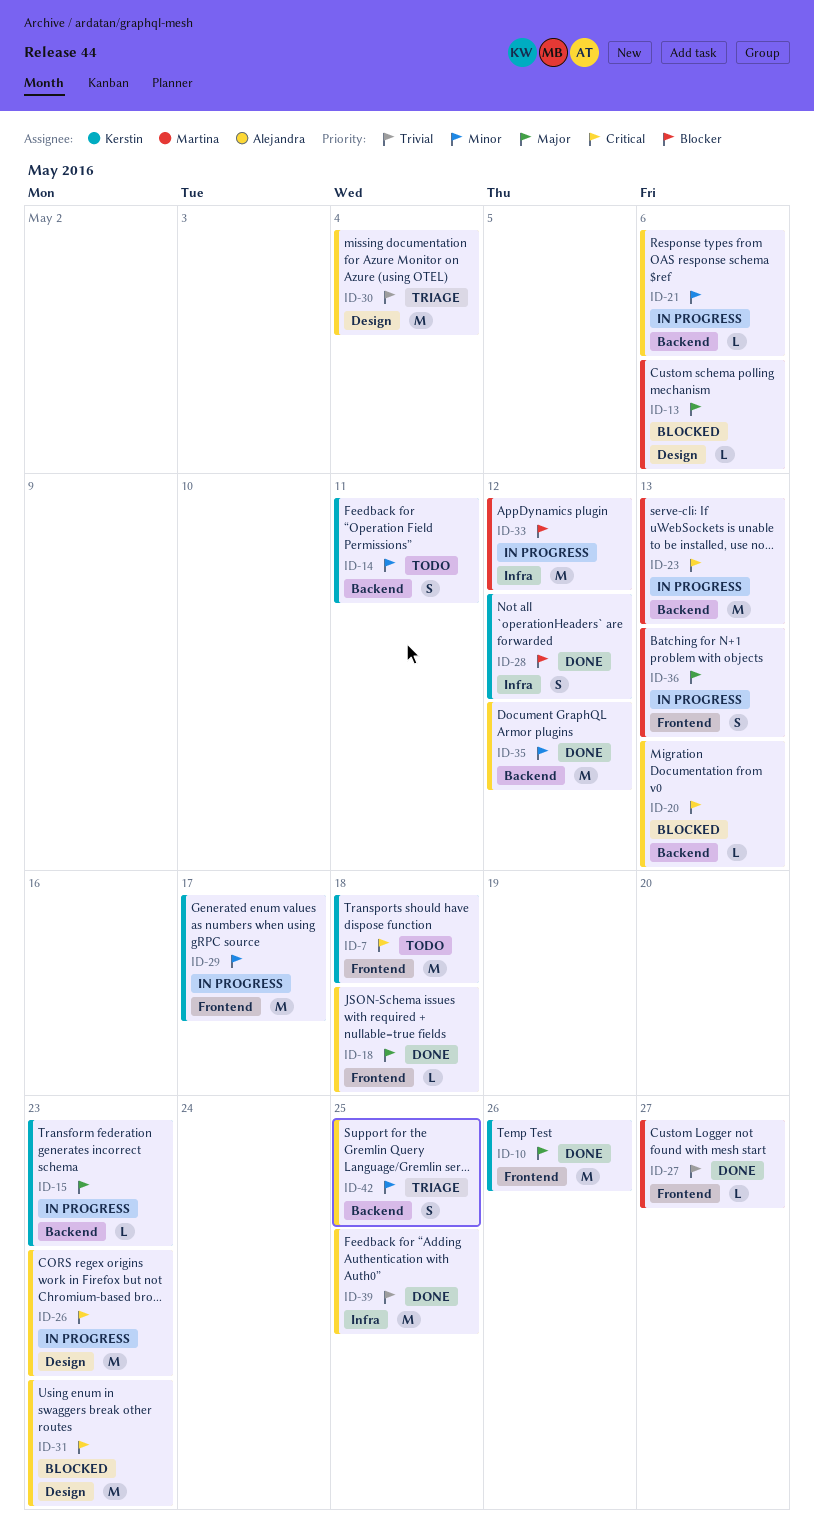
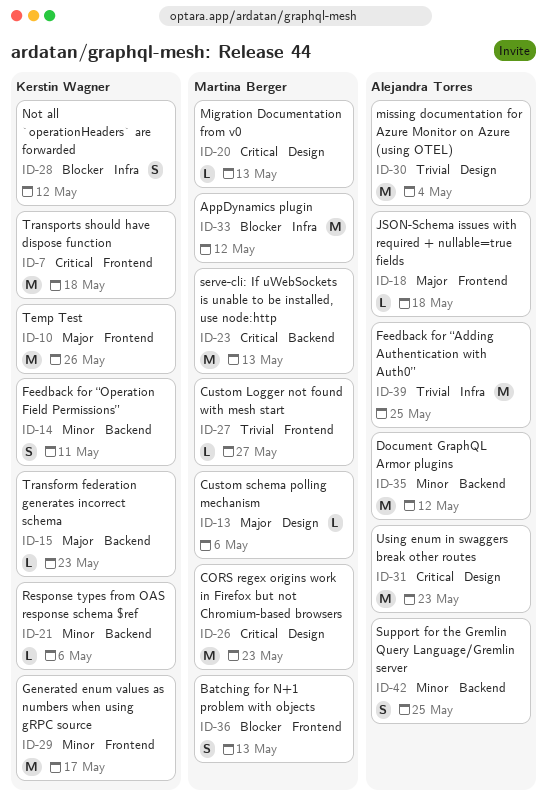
ID-20, owner: Alejandra Torres -> Martina Berger
ID-20, label: Backend -> Design
ID-21, owner: Alejandra Torres -> Kerstin Wagner
ID-26, owner: Alejandra Torres -> Martina Berger
ID-36, priority: Major -> Blocker

